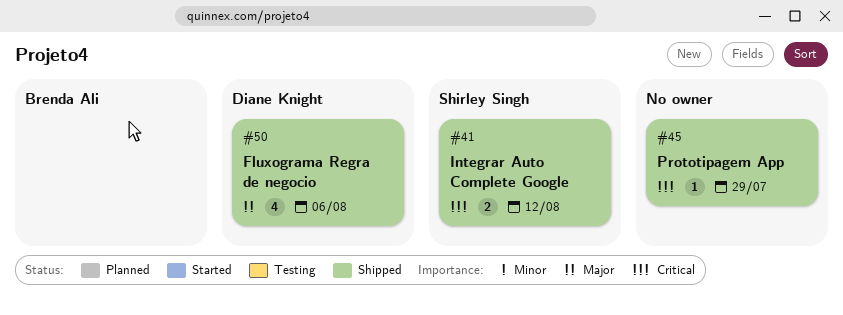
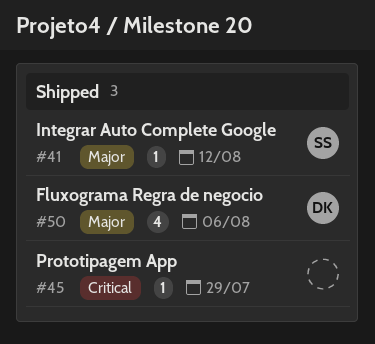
#41, priority: Critical -> Major
#41, estimate: 2 -> 1

